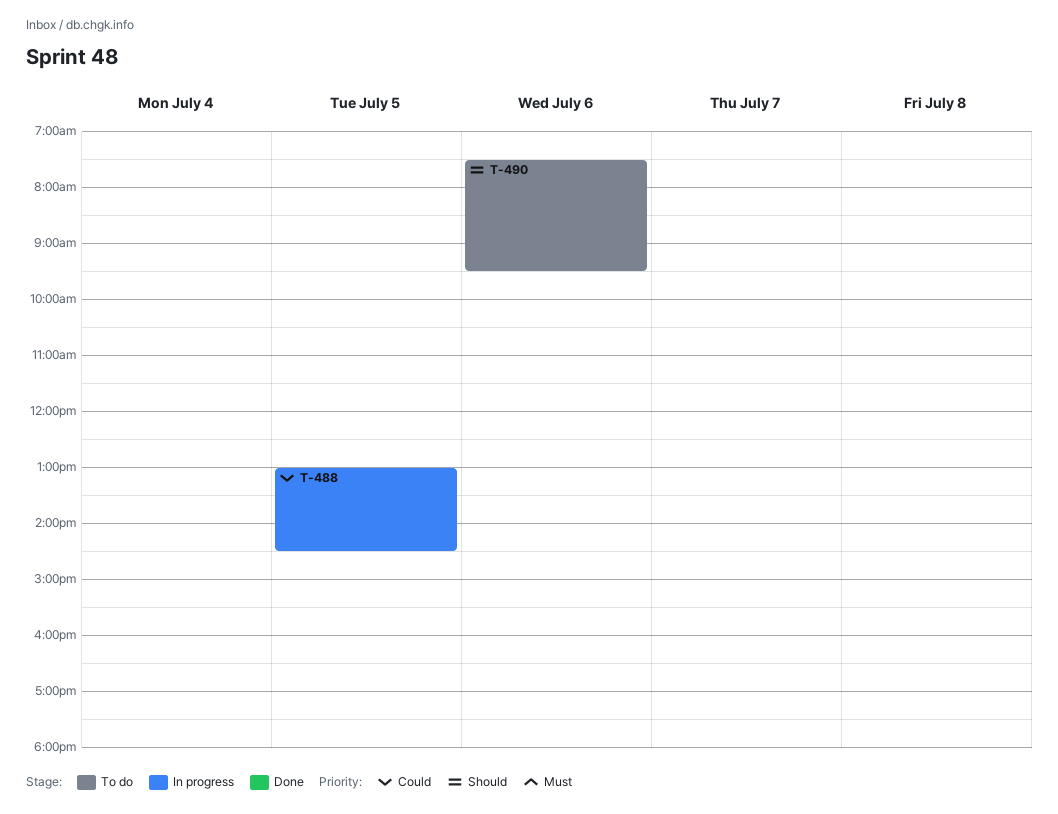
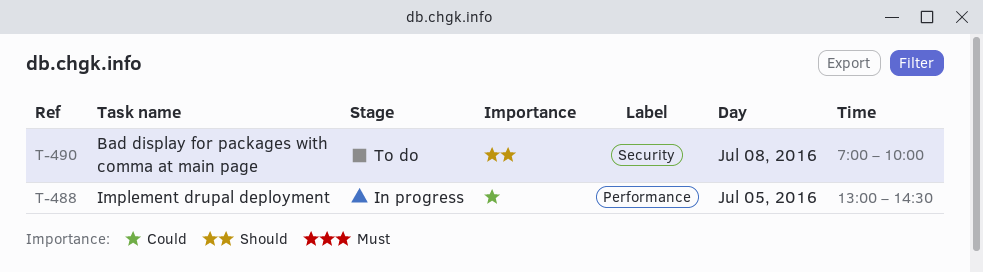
T-490, day: Jul 6 -> Jul 8
T-490, begins: 07:30 -> 07:00
T-490, ends: 09:30 -> 10:00

